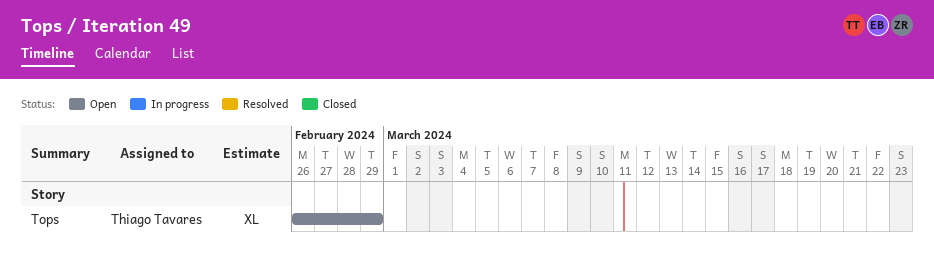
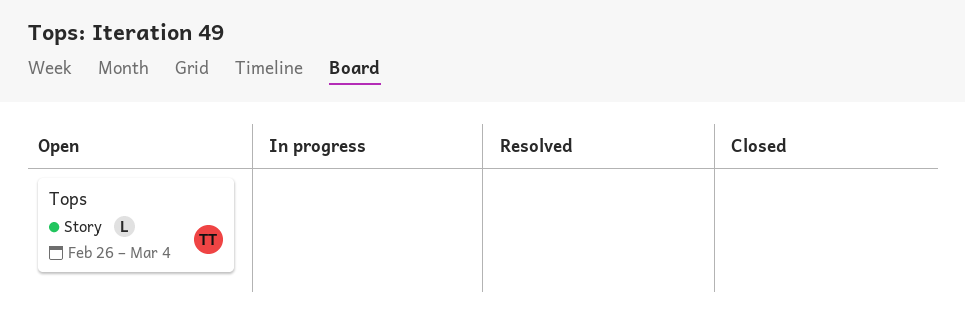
Tops, estimate: XL -> L
Tops, due: Feb 29 -> Mar 4

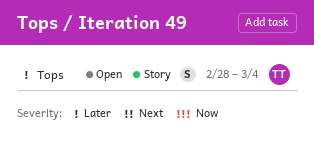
Tops, estimate: L -> S
Tops, start: Feb 26 -> Feb 28

